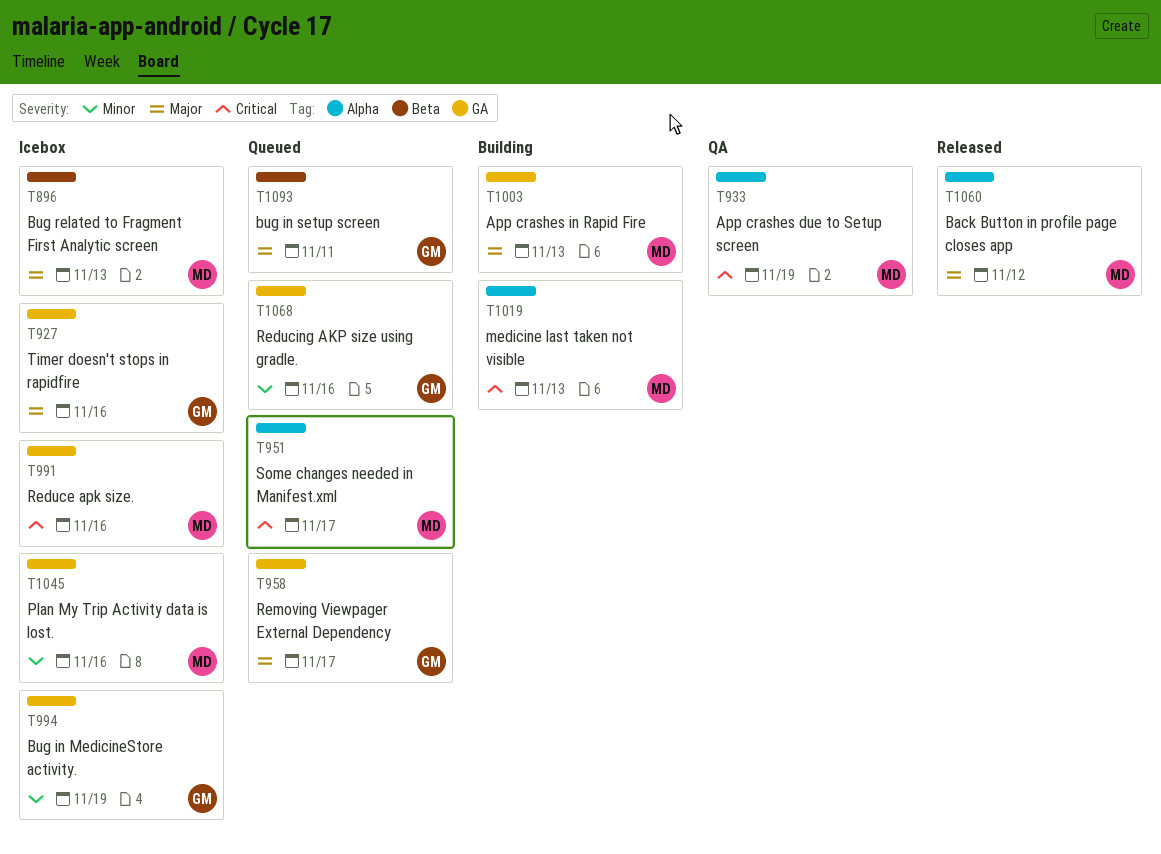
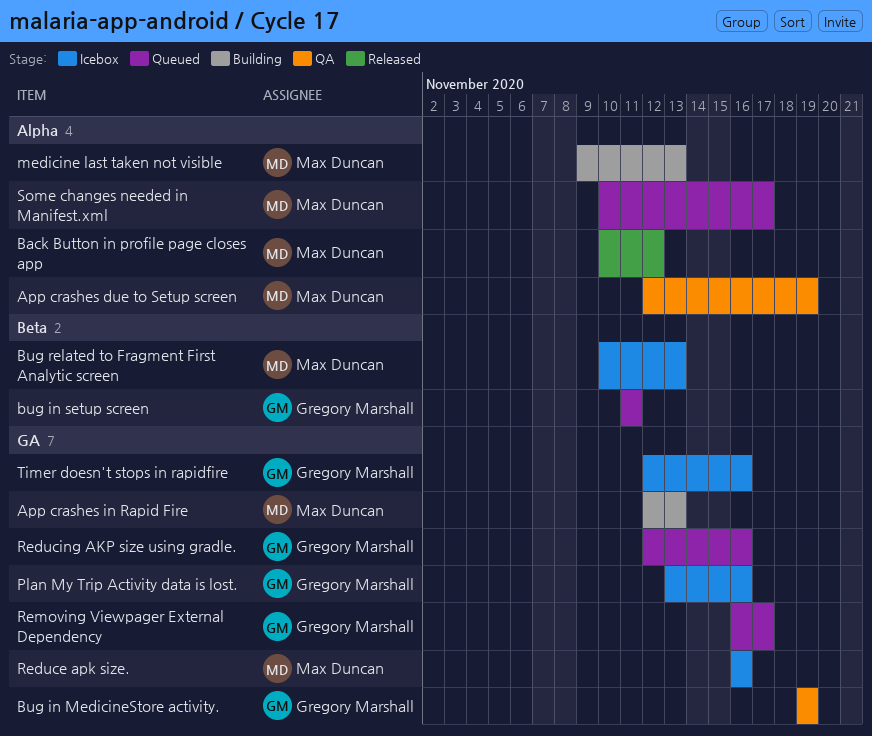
Bug in MedicineStore activity., status: Icebox -> QA
Plan My Trip Activity data is lost., owner: Max Duncan -> Gregory Marshall

